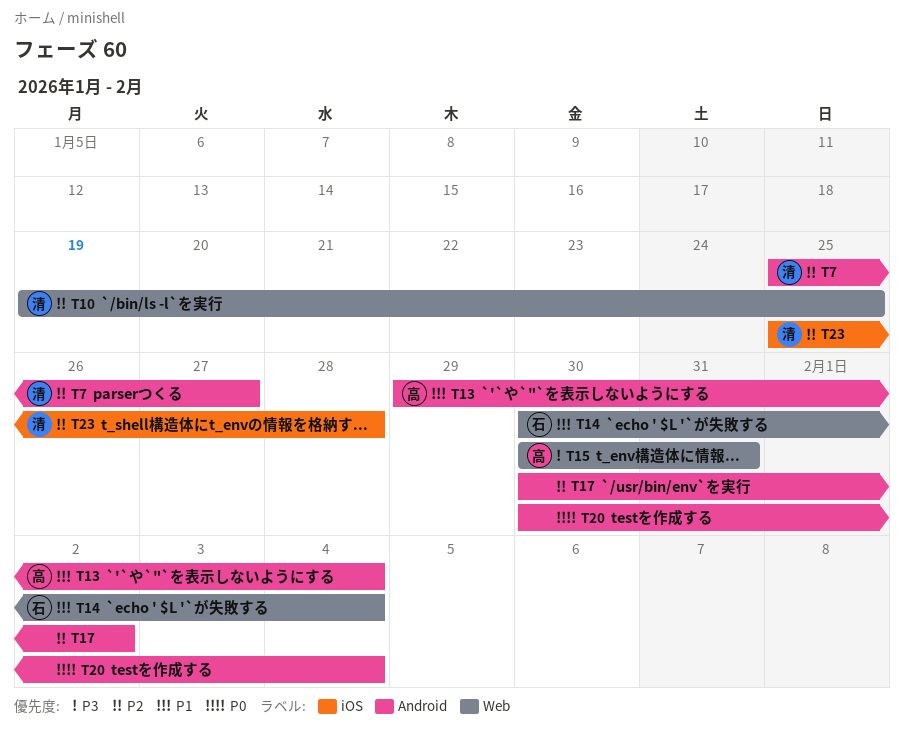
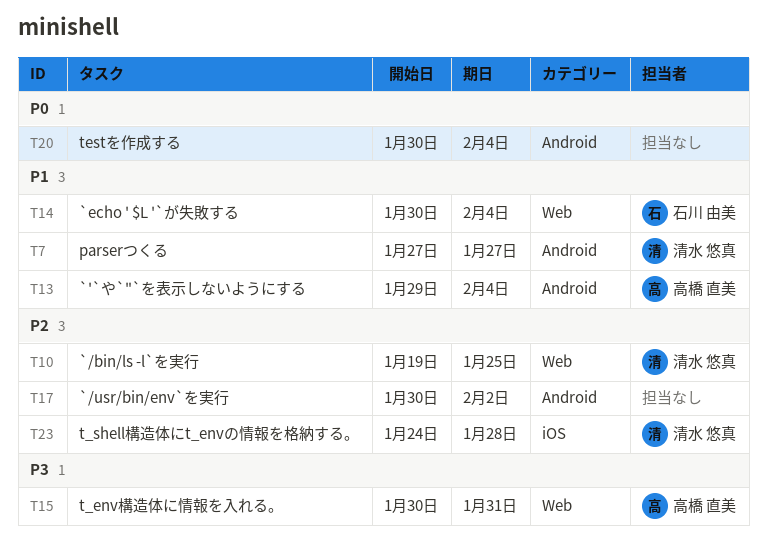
T7, priority: P2 -> P1
T7, start: Jan 25 -> Jan 27
T23, start: Jan 25 -> Jan 24

